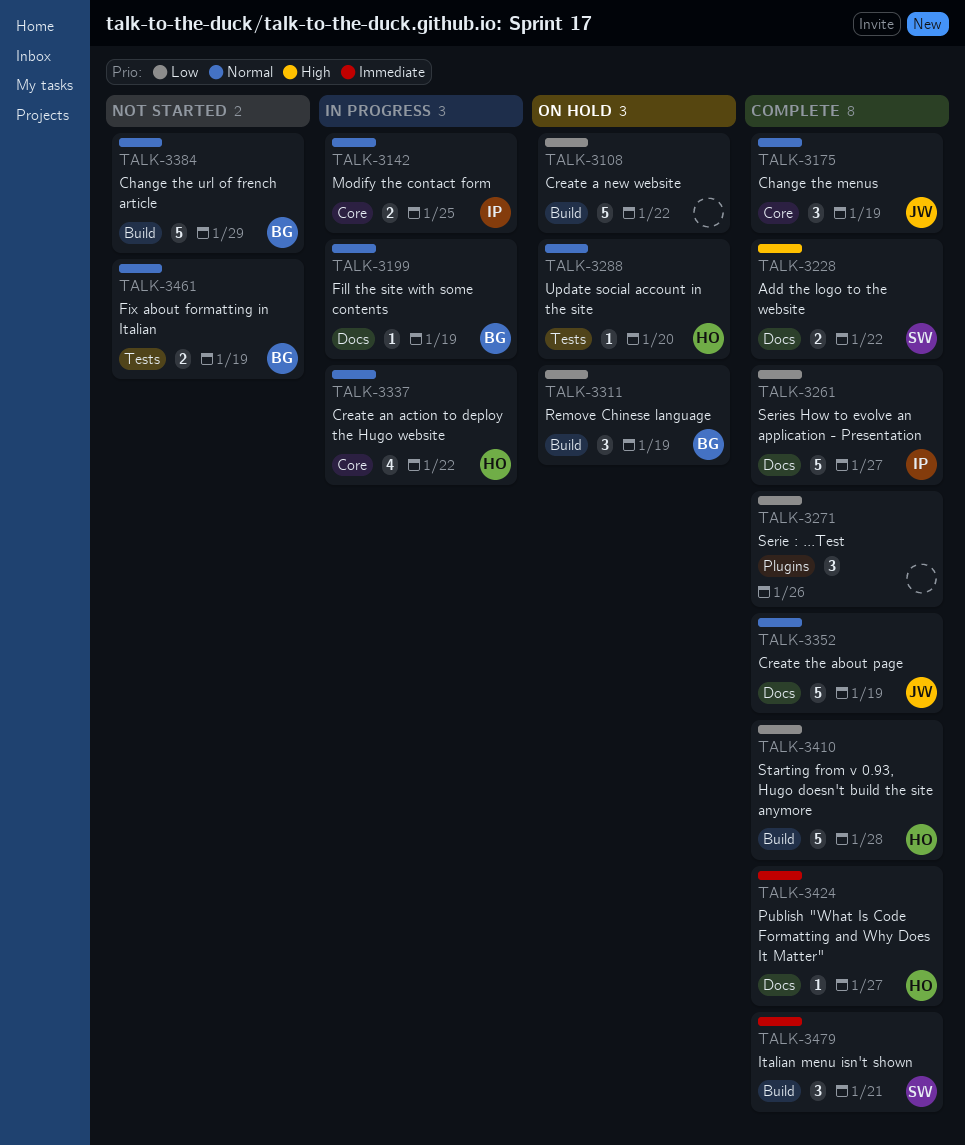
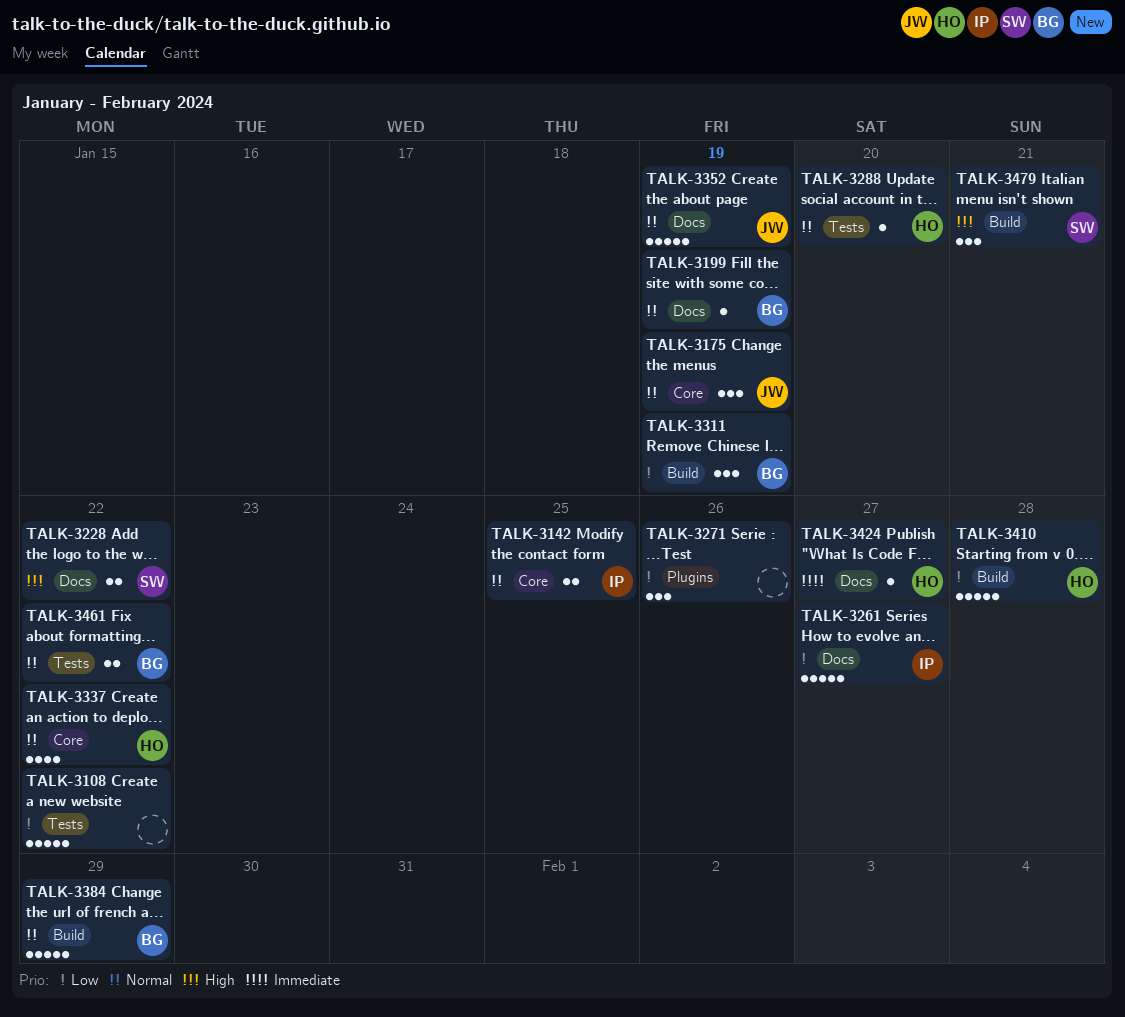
TALK-3108, label: Build -> Tests
TALK-3461, due: Jan 19 -> Jan 22
TALK-3479, priority: Immediate -> High

